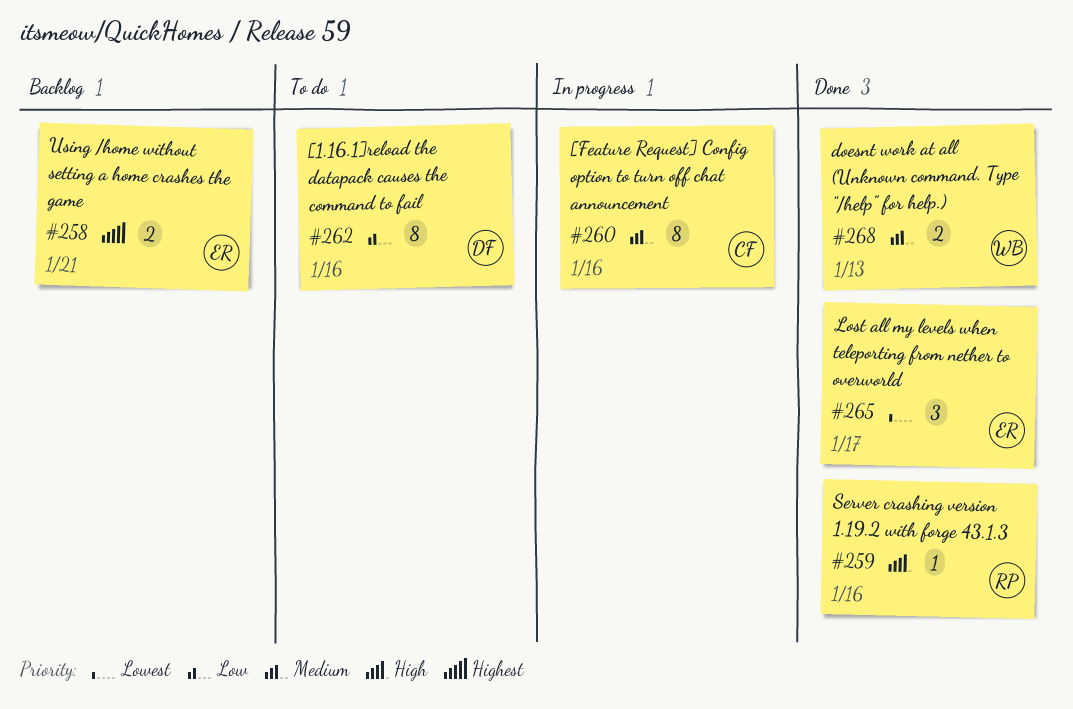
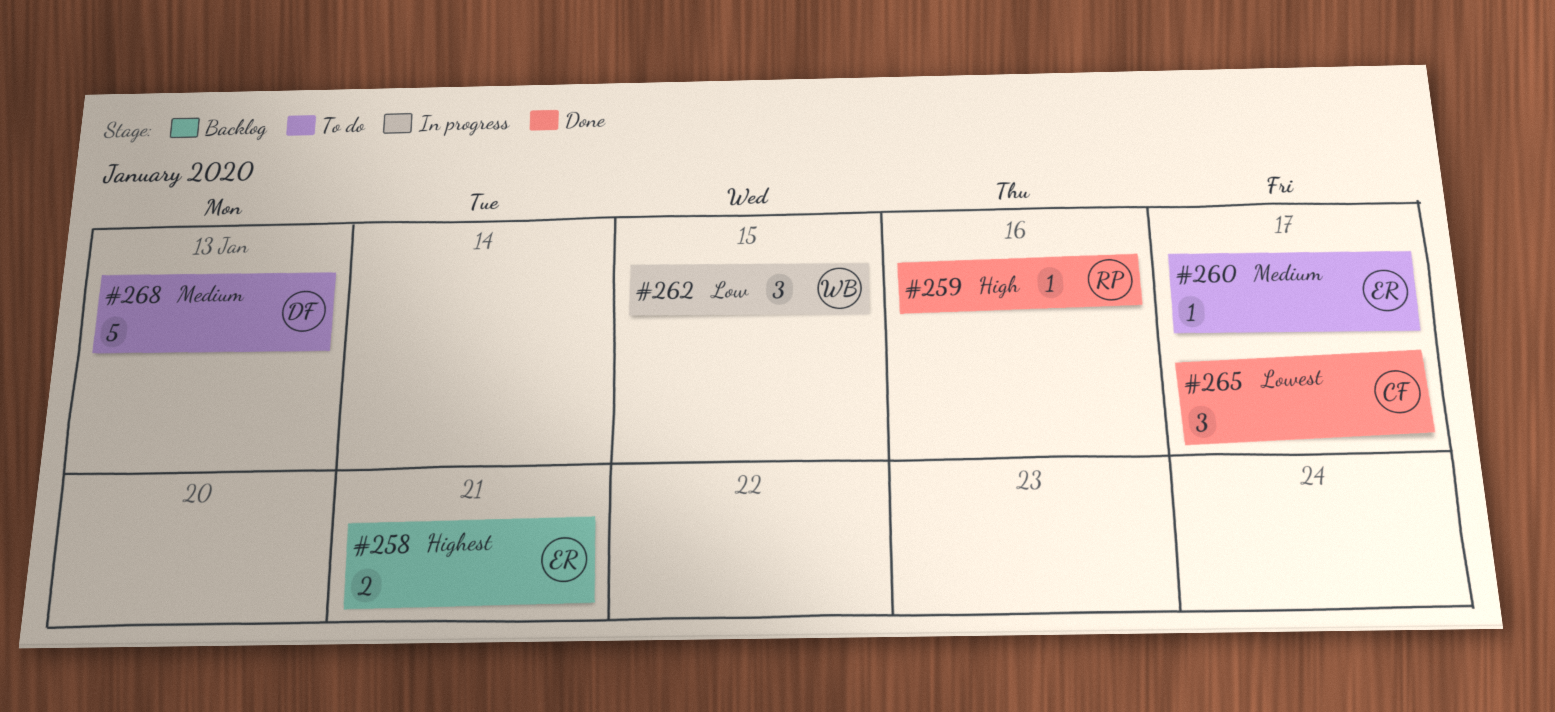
#260, status: In progress -> To do
#260, owner: CF -> ER
#260, estimate: 8 -> 1
#260, due: Jan 16 -> Jan 17
#262, status: To do -> In progress
#262, owner: DF -> WB
#262, estimate: 8 -> 3
#262, due: Jan 16 -> Jan 15
#265, owner: ER -> CF
#268, status: Done -> To do
#268, owner: WB -> DF
#268, estimate: 2 -> 5

